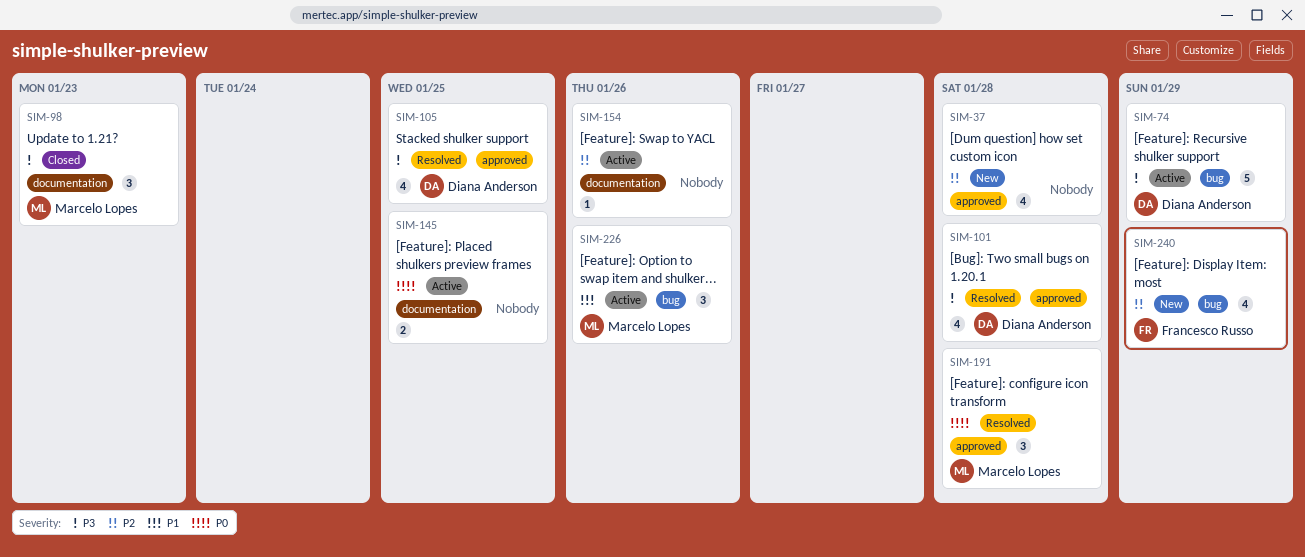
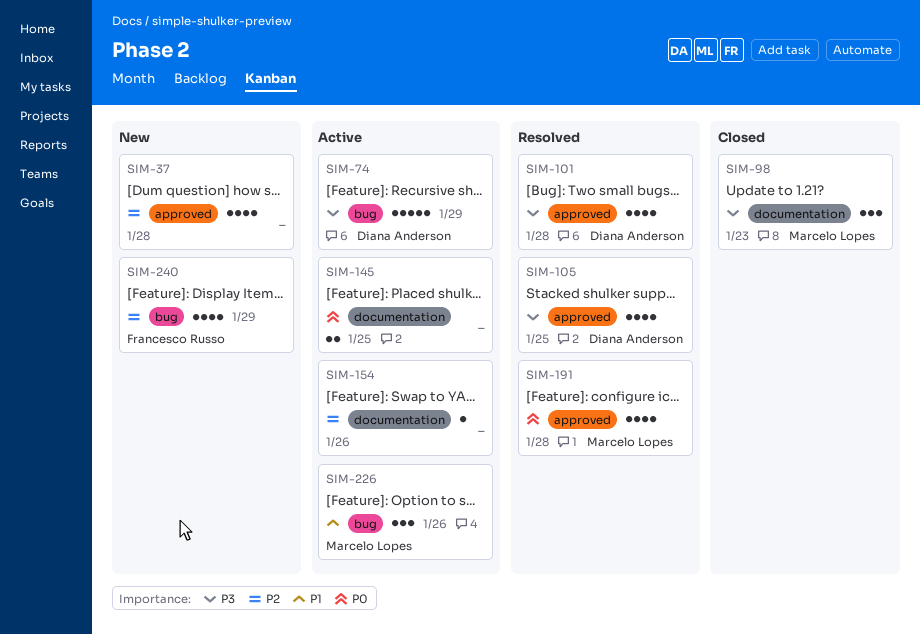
SIM-191, estimate: 3 -> 4

